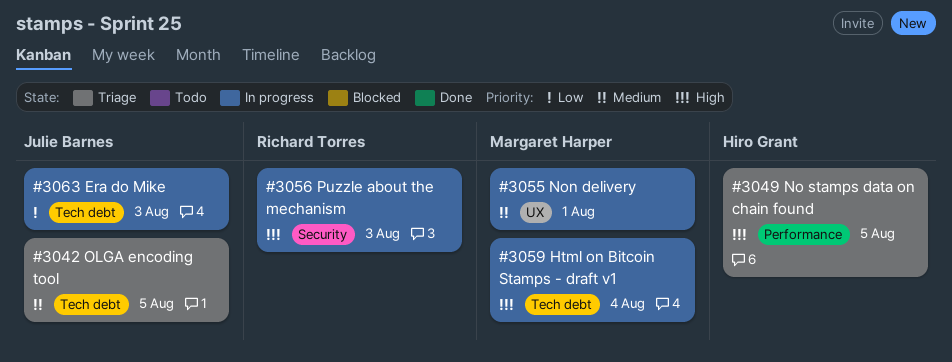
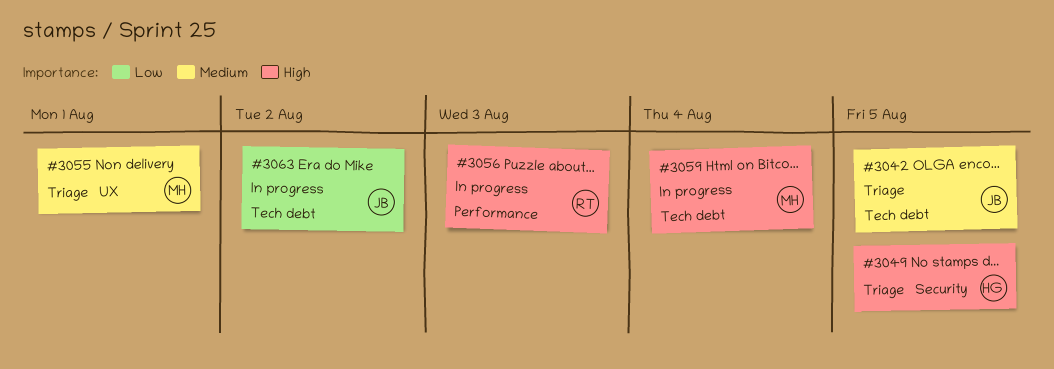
#3049, label: Performance -> Security
#3055, status: In progress -> Triage
#3056, label: Security -> Performance
#3063, due: Aug 3 -> Aug 2

